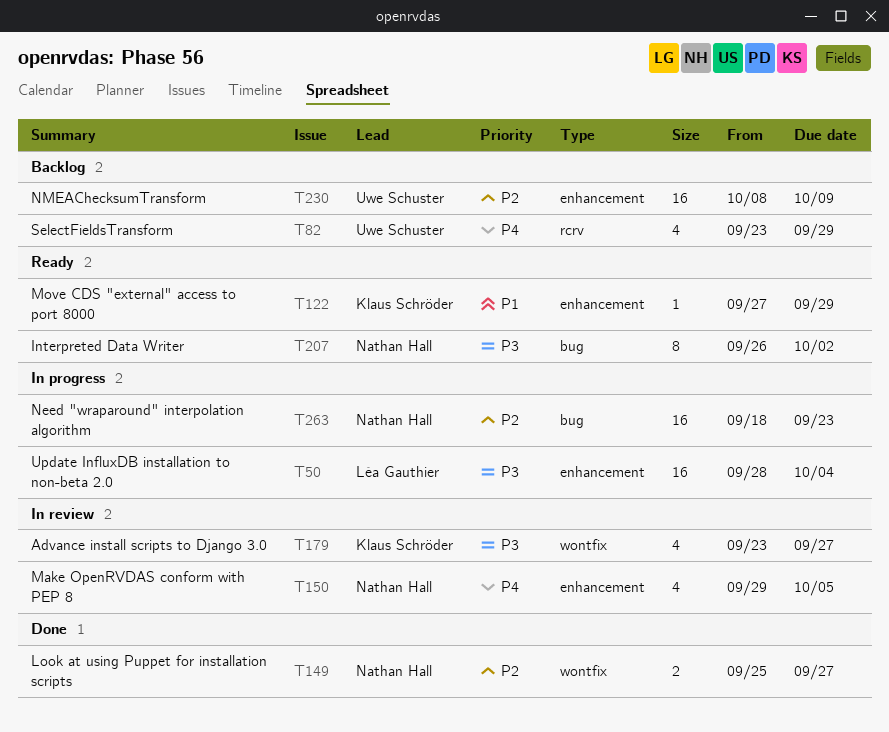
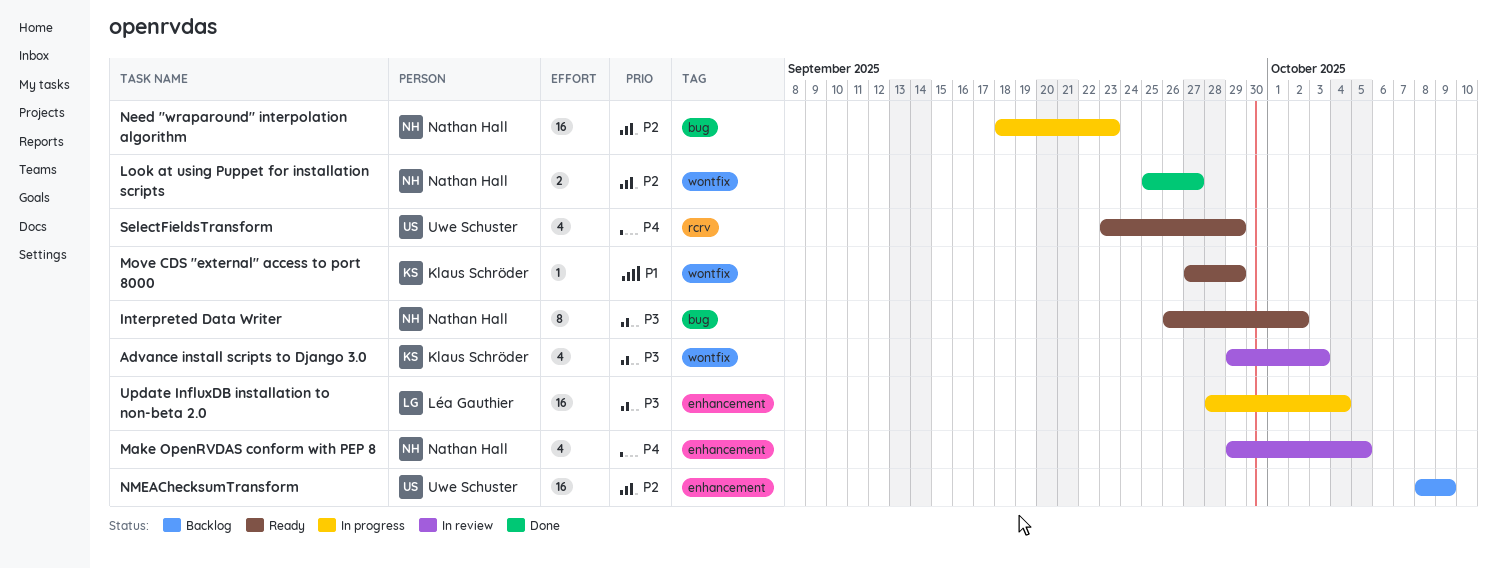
Advance install scripts to Django 3.0, start: Sep 23 -> Sep 29
Advance install scripts to Django 3.0, due: Sep 27 -> Oct 3
Move CDS "external" access to port 8000, label: enhancement -> wontfix
SelectFieldsTransform, status: Backlog -> Ready

